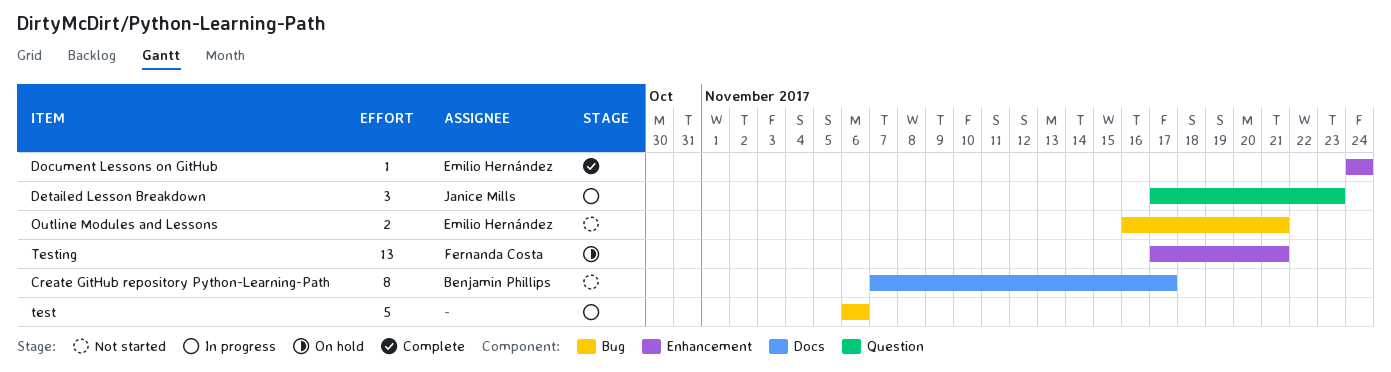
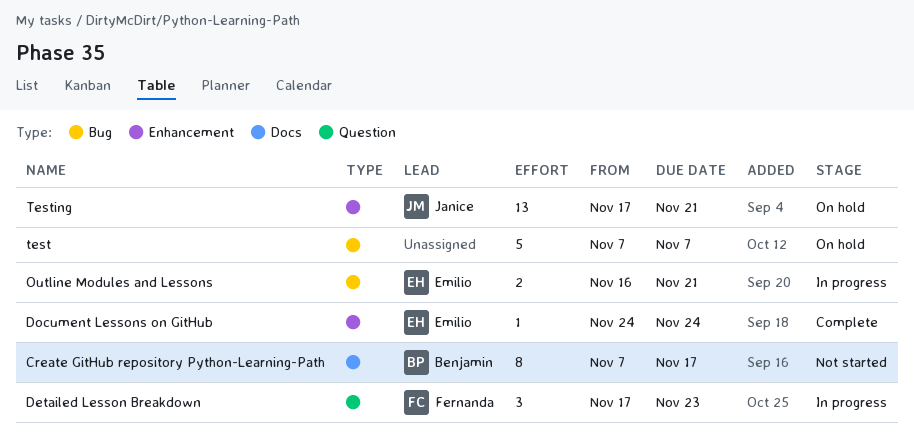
Detailed Lesson Breakdown, owner: Janice Mills -> Fernanda Costa
Outline Modules and Lessons, status: Not started -> In progress
test, status: In progress -> On hold
test, start: Nov 6 -> Nov 7
test, due: Nov 6 -> Nov 7
Testing, owner: Fernanda Costa -> Janice Mills

